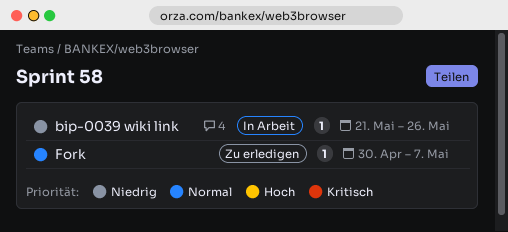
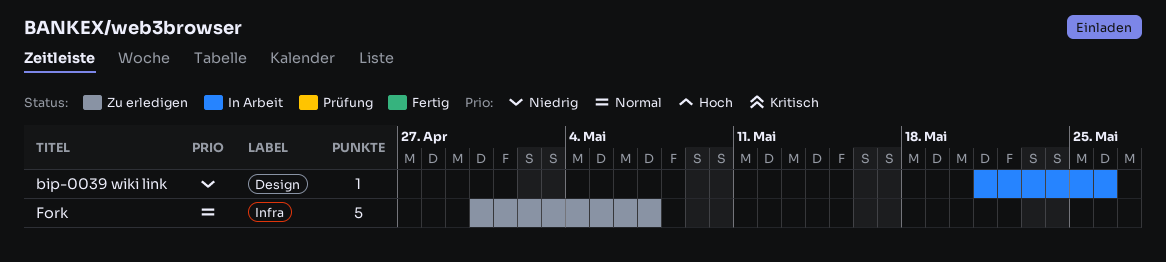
Fork, estimate: 1 -> 5

